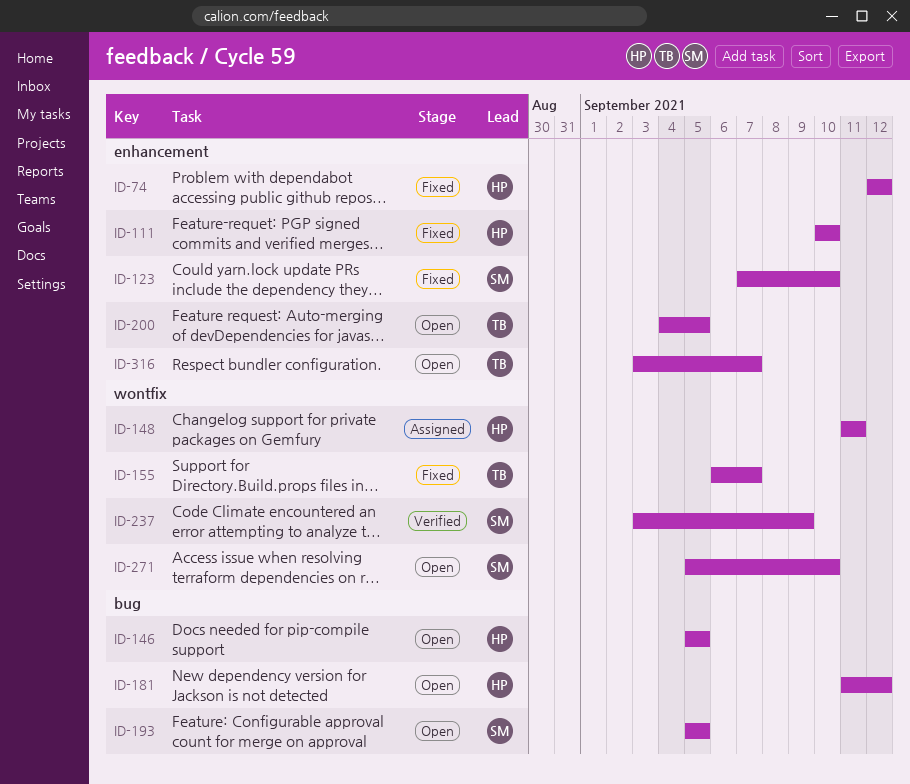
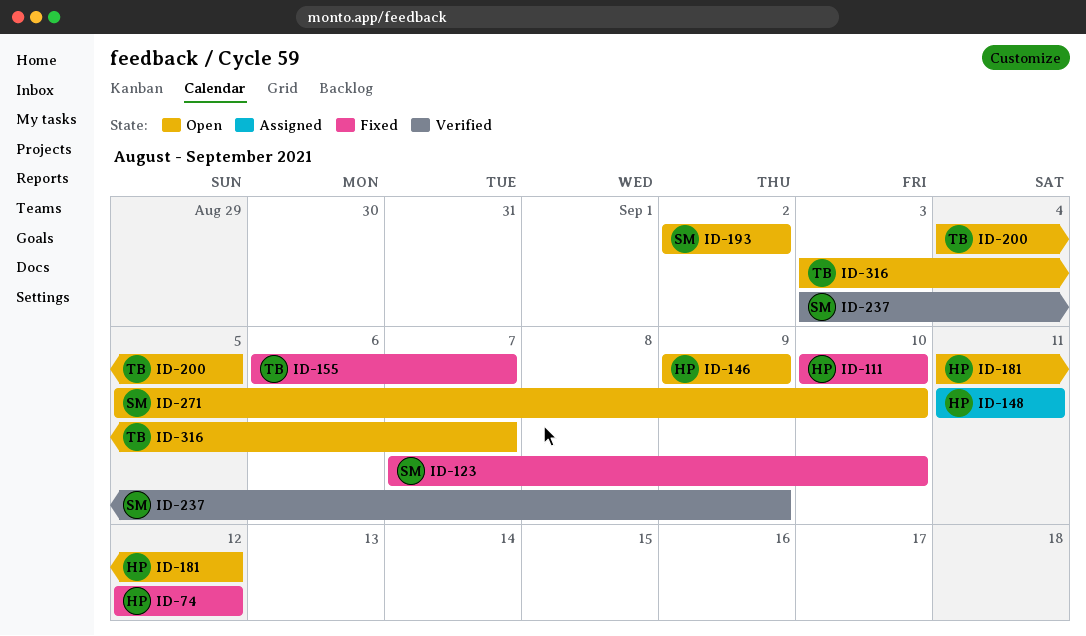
ID-146, start: Sep 5 -> Sep 9
ID-146, due: Sep 5 -> Sep 9
ID-193, start: Sep 5 -> Sep 2
ID-193, due: Sep 5 -> Sep 2

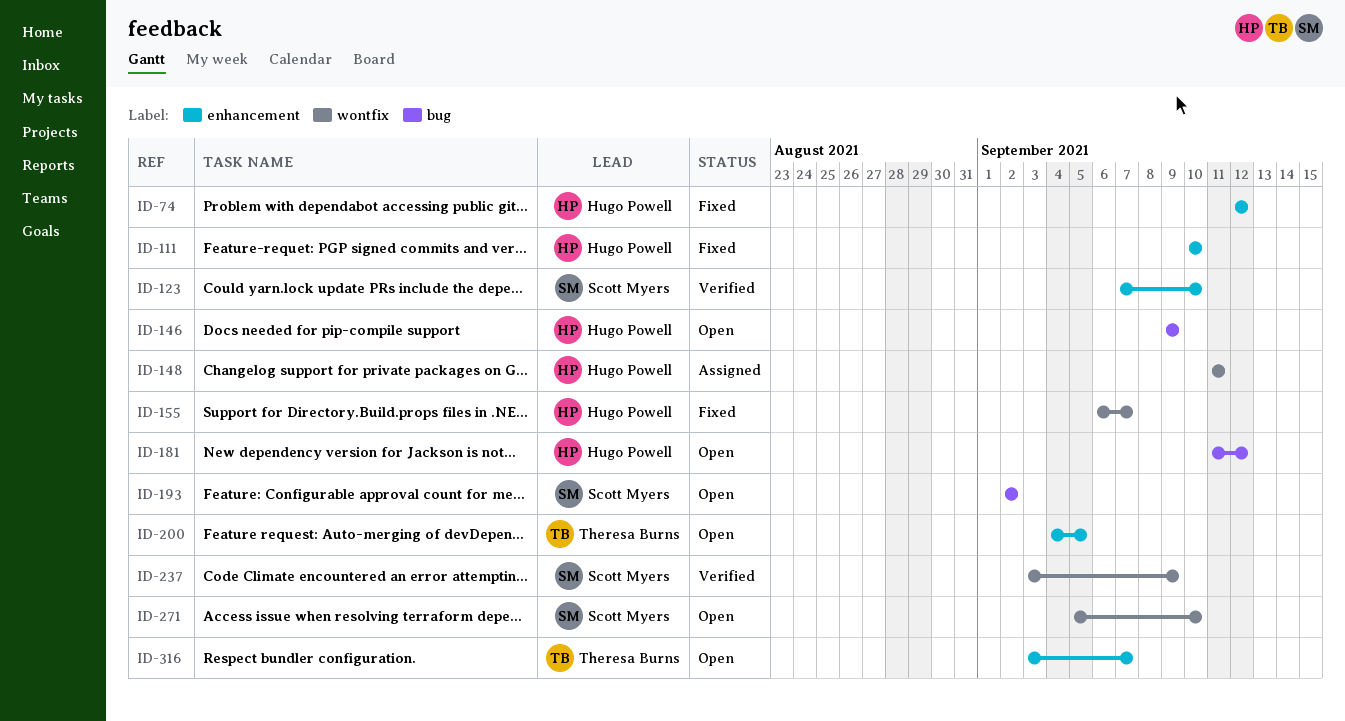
ID-123, status: Fixed -> Verified
ID-155, owner: Theresa Burns -> Hugo Powell

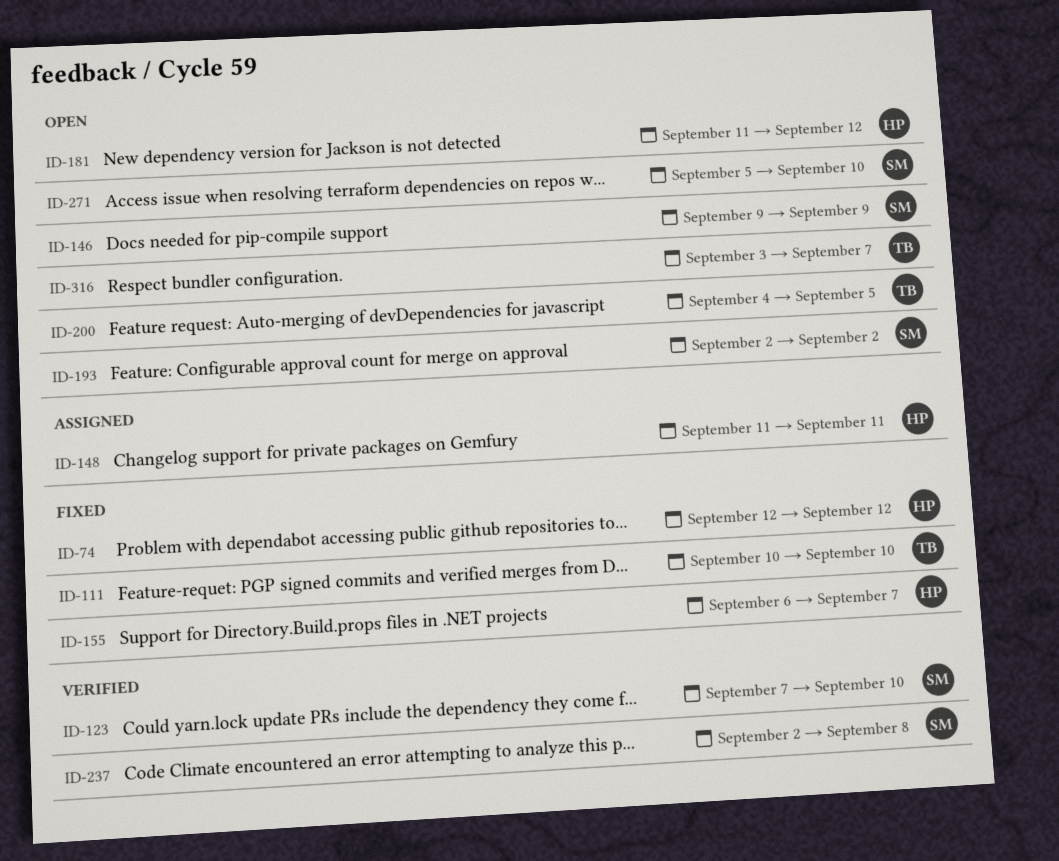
ID-111, owner: Hugo Powell -> Theresa Burns
ID-146, owner: Hugo Powell -> Scott Myers
ID-237, start: Sep 3 -> Sep 2
ID-237, due: Sep 9 -> Sep 8

